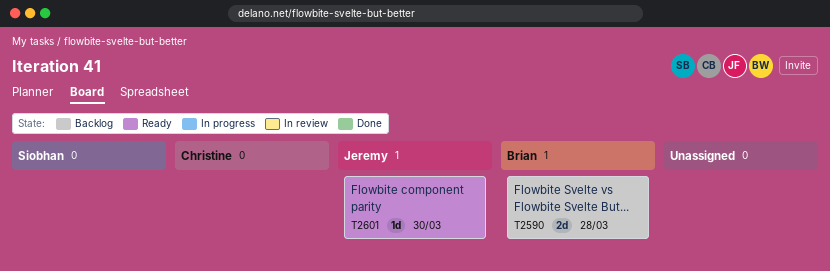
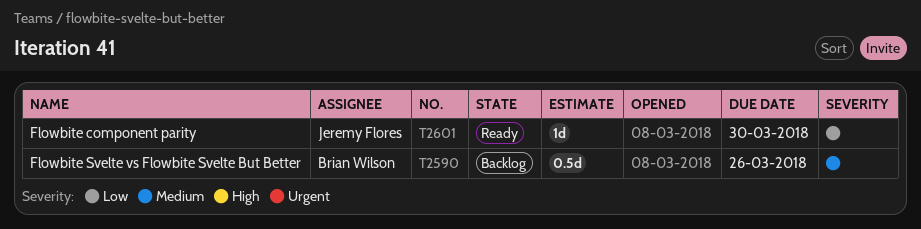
T2590, estimate: 2d -> 0.5d
T2590, due: Mar 28 -> Mar 26

